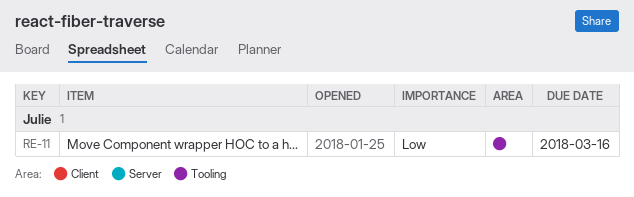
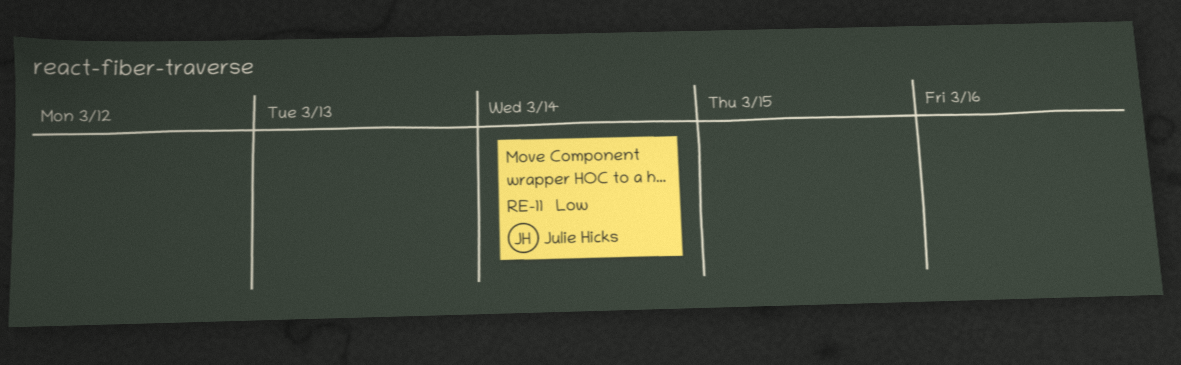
RE-11, due: Mar 16 -> Mar 14

